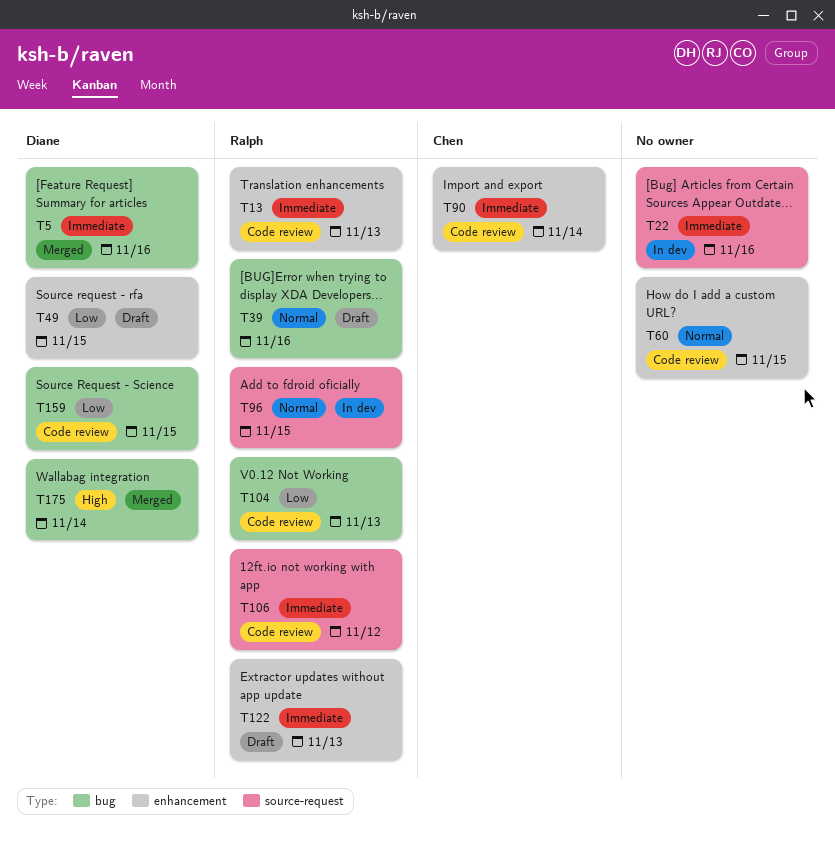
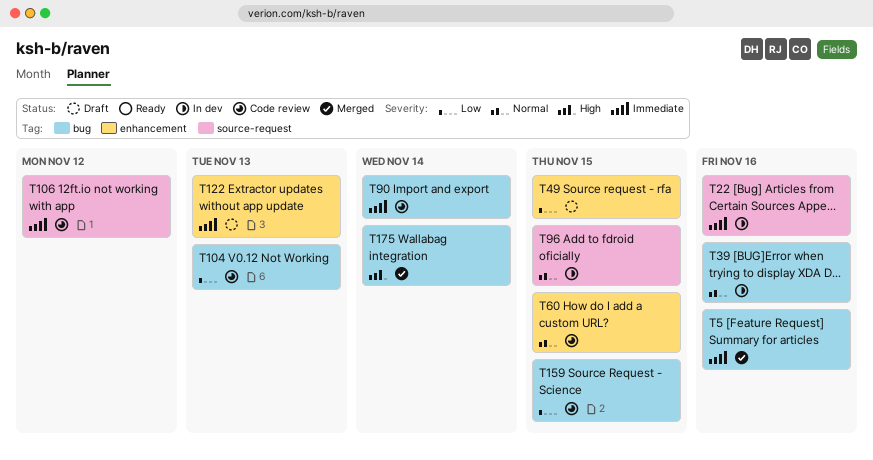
T13: present -> none
T39, status: Draft -> In dev
T90, label: enhancement -> bug

